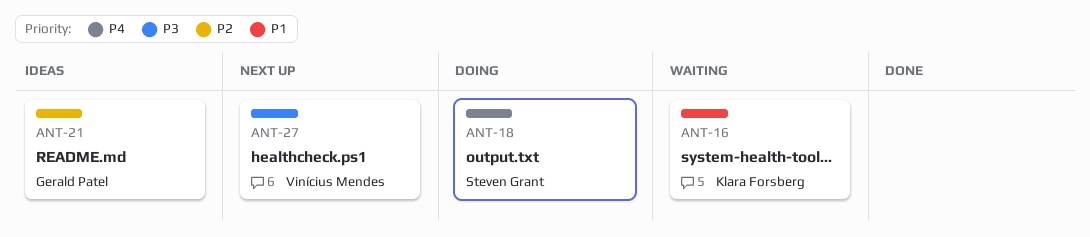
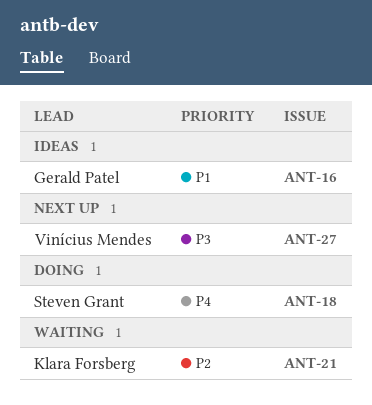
ANT-16, status: Waiting -> Ideas
ANT-16, owner: Klara Forsberg -> Gerald Patel
ANT-21, status: Ideas -> Waiting
ANT-21, owner: Gerald Patel -> Klara Forsberg

